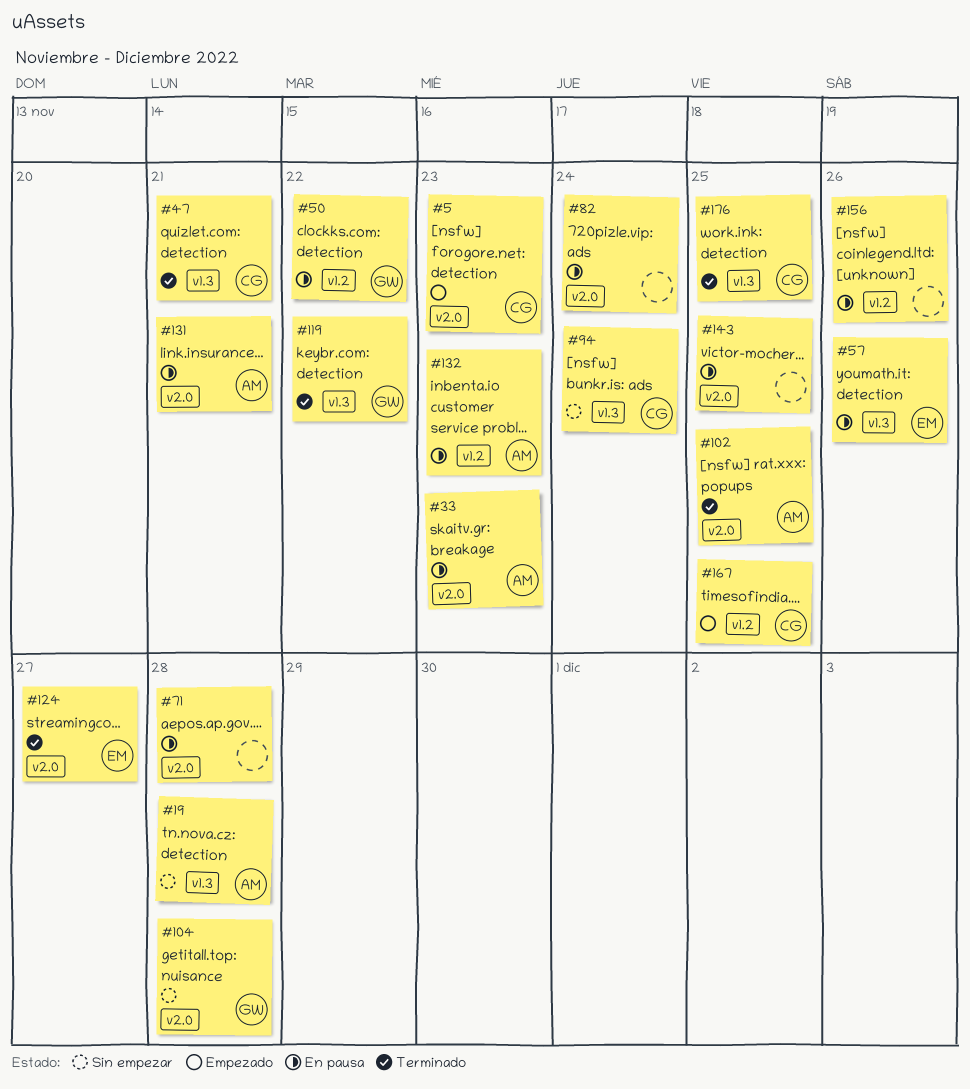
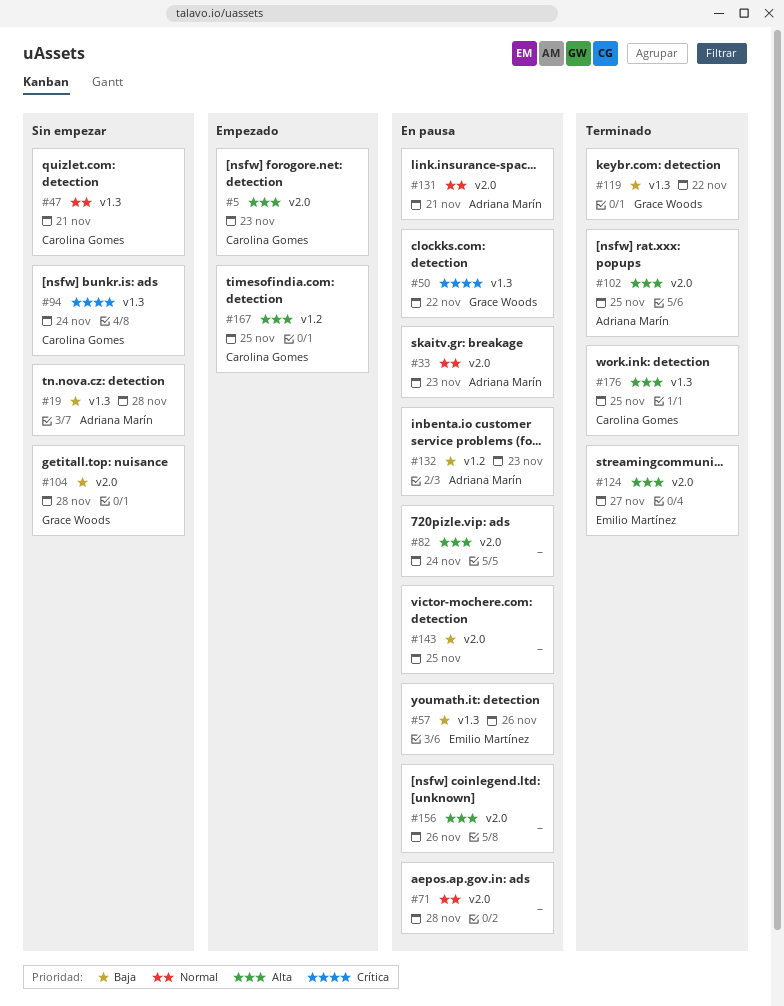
#47, status: Terminado -> Sin empezar
#50, label: v1.2 -> v1.3
#156, label: v1.2 -> v2.0

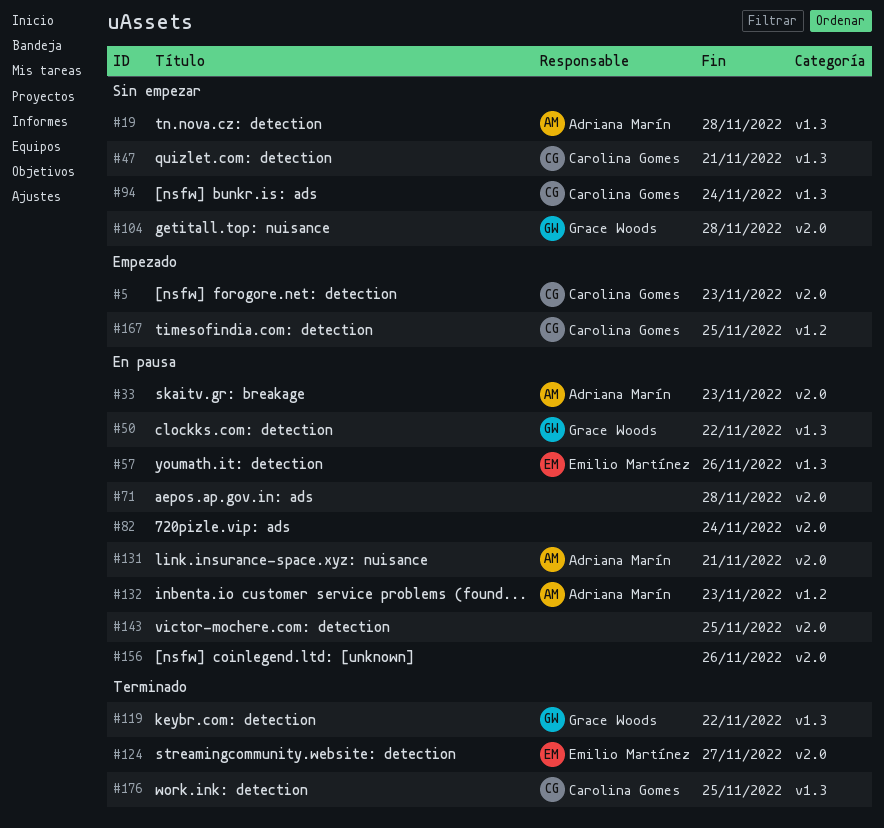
#102: present -> none

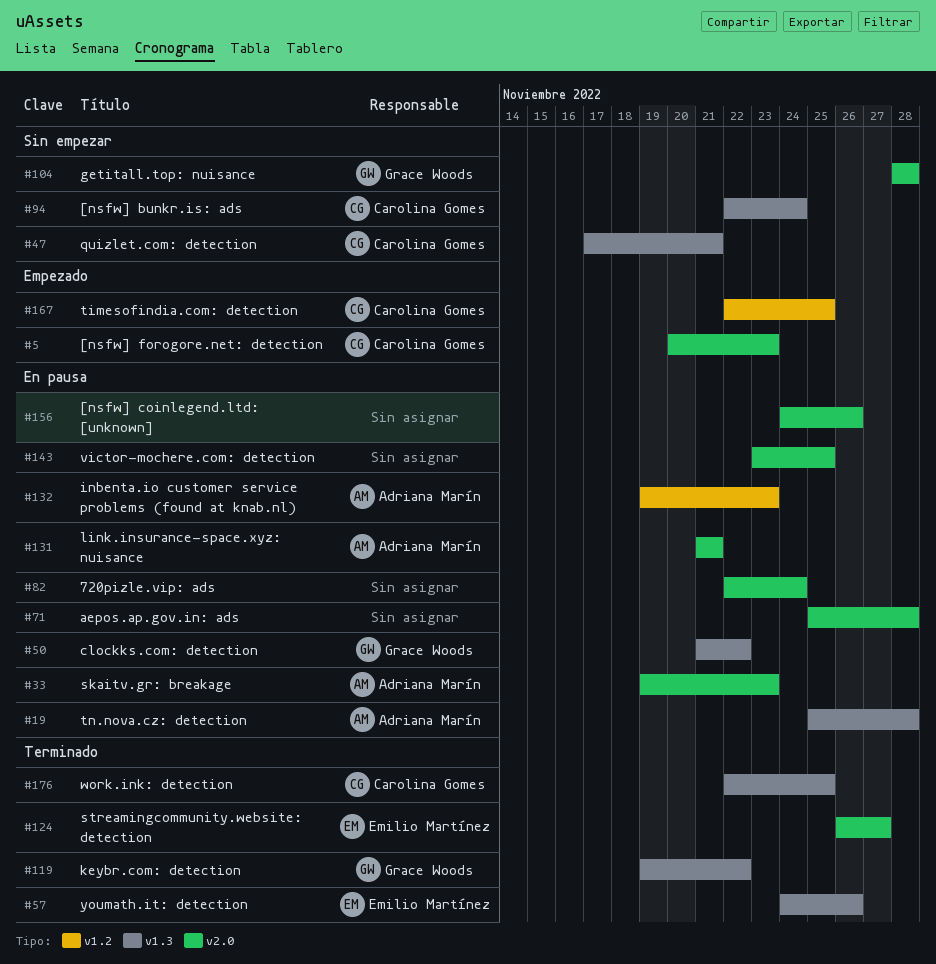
#19, status: Sin empezar -> En pausa
#57, status: En pausa -> Terminado

